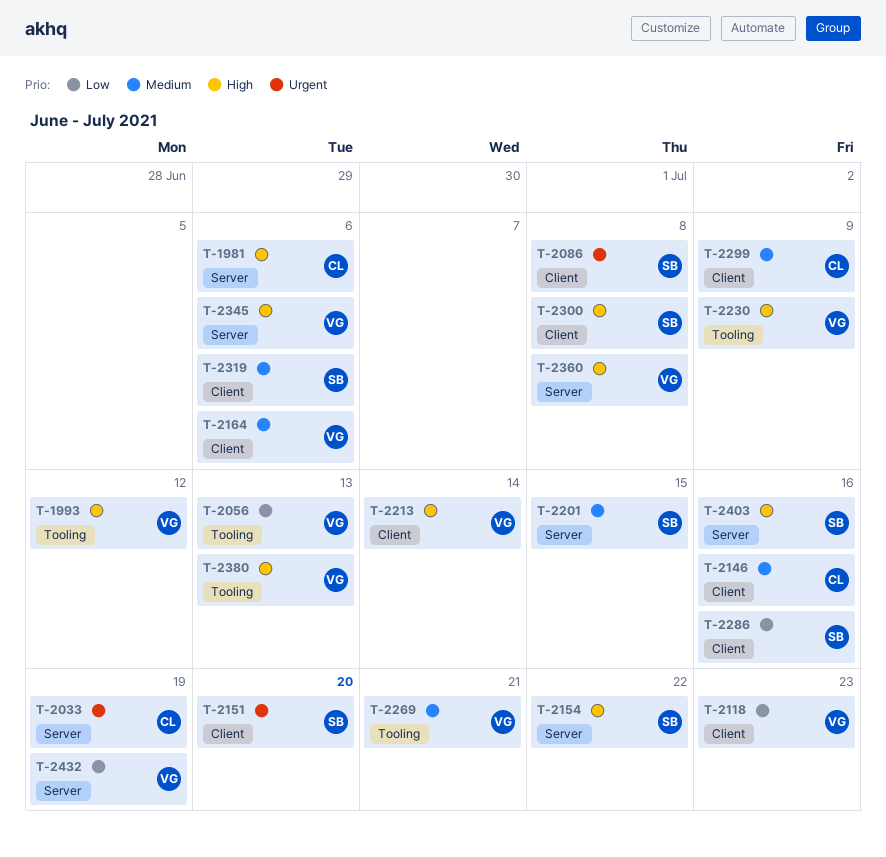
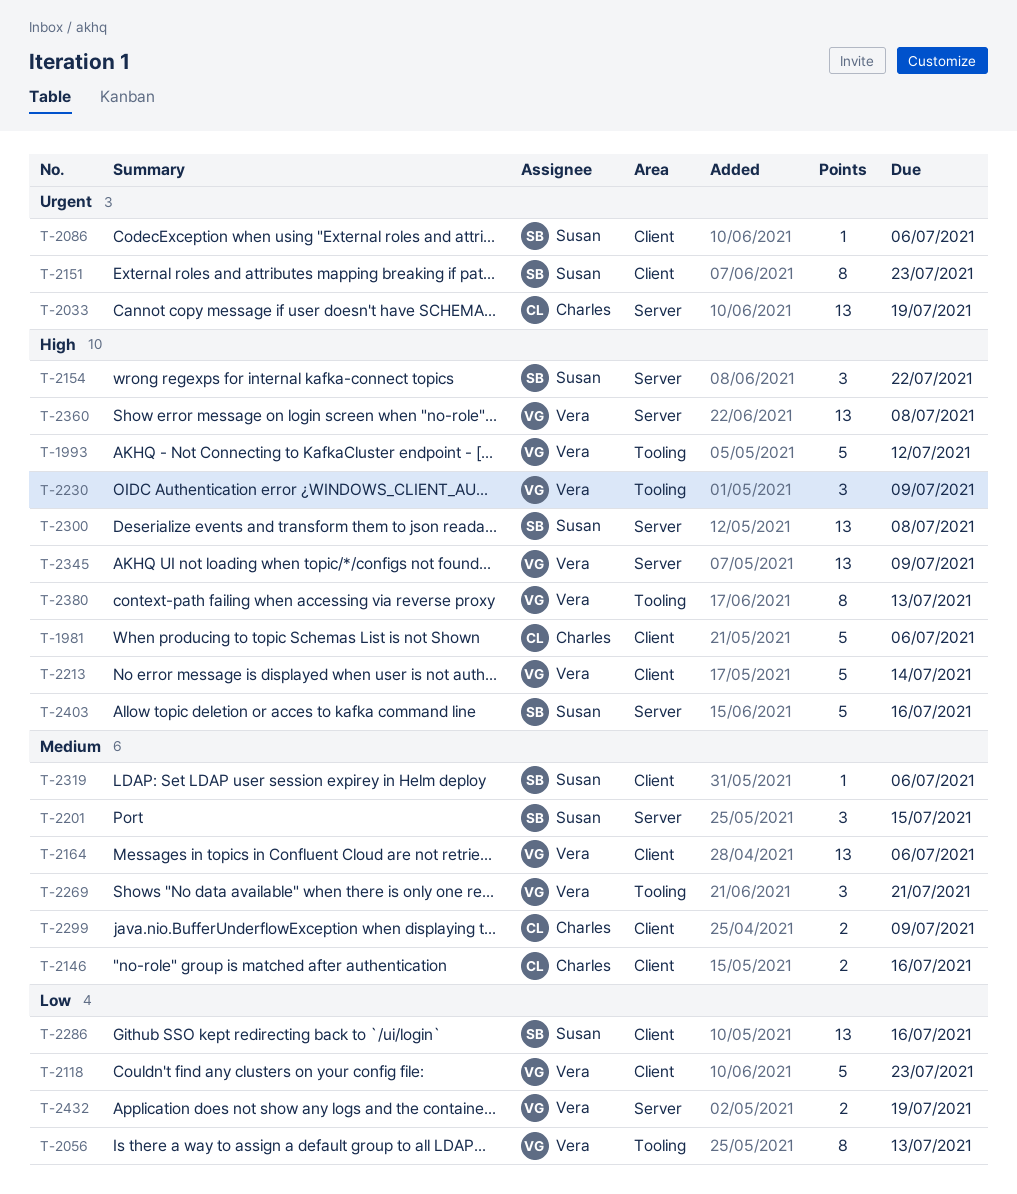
T-1981, label: Server -> Client
T-2086, due: Jul 8 -> Jul 6
T-2151, due: Jul 20 -> Jul 23
T-2300, label: Client -> Server
T-2345, due: Jul 6 -> Jul 9

